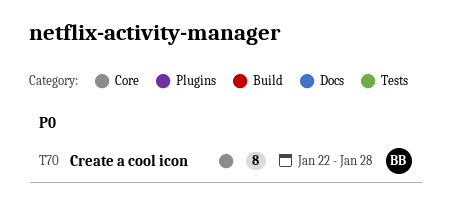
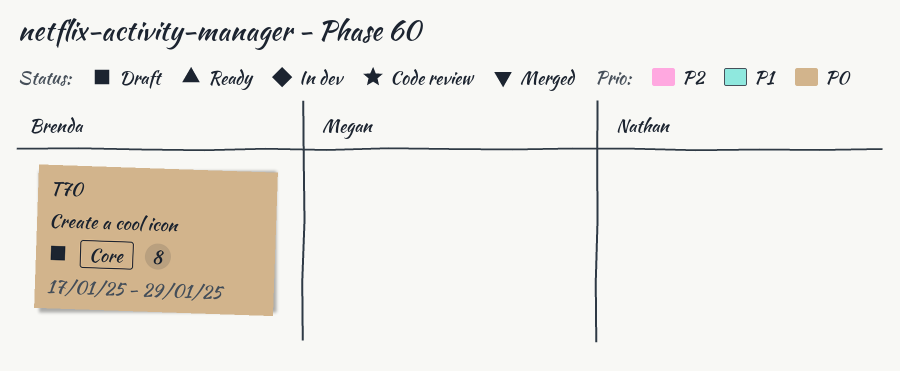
T70, start: Jan 22 -> Jan 17
T70, due: Jan 28 -> Jan 29

